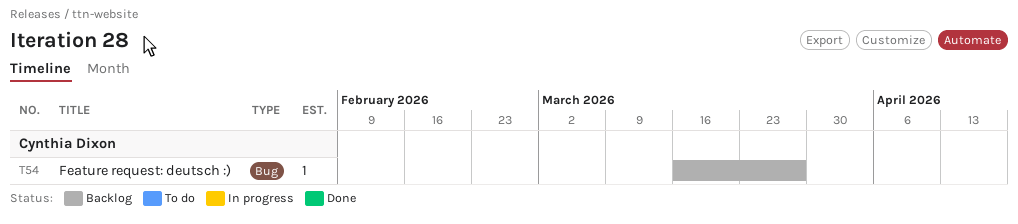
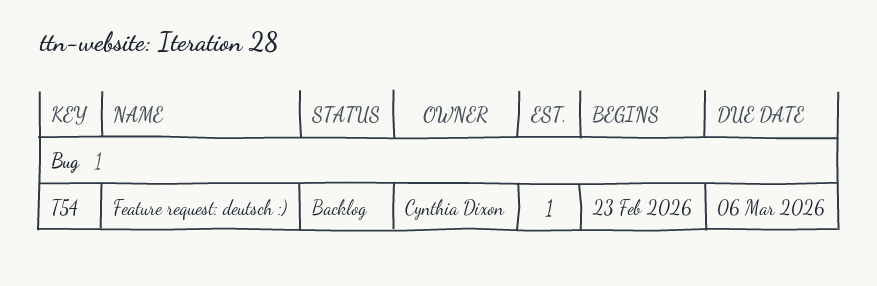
T54, start: Mar 16 -> Feb 23
T54, due: Mar 27 -> Mar 6

